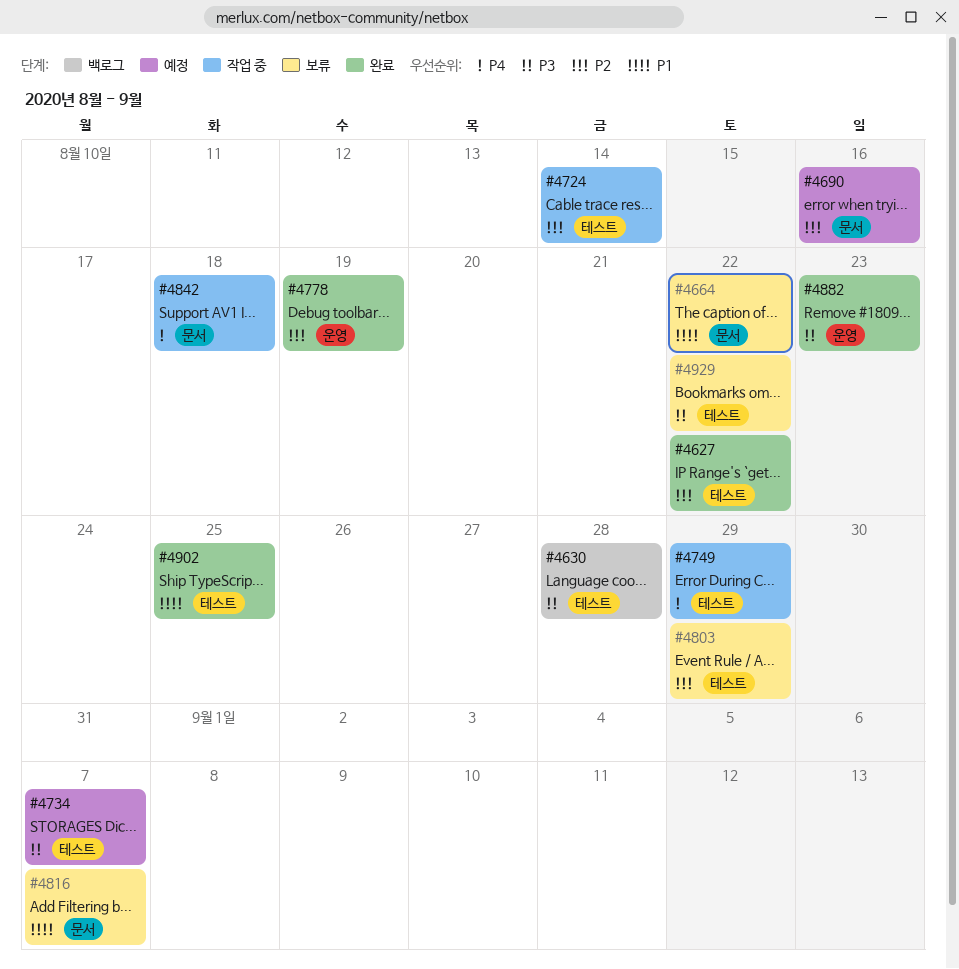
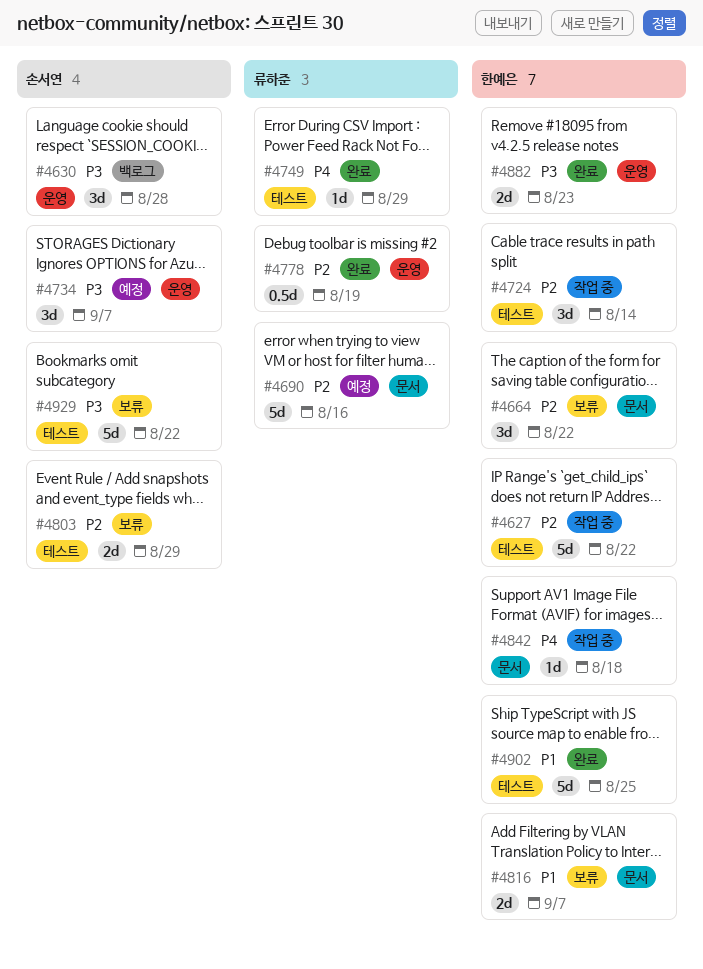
#4627, status: 완료 -> 작업 중
#4630, label: 테스트 -> 운영
#4664, priority: P1 -> P2
#4734, label: 테스트 -> 운영
#4749, status: 작업 중 -> 완료

